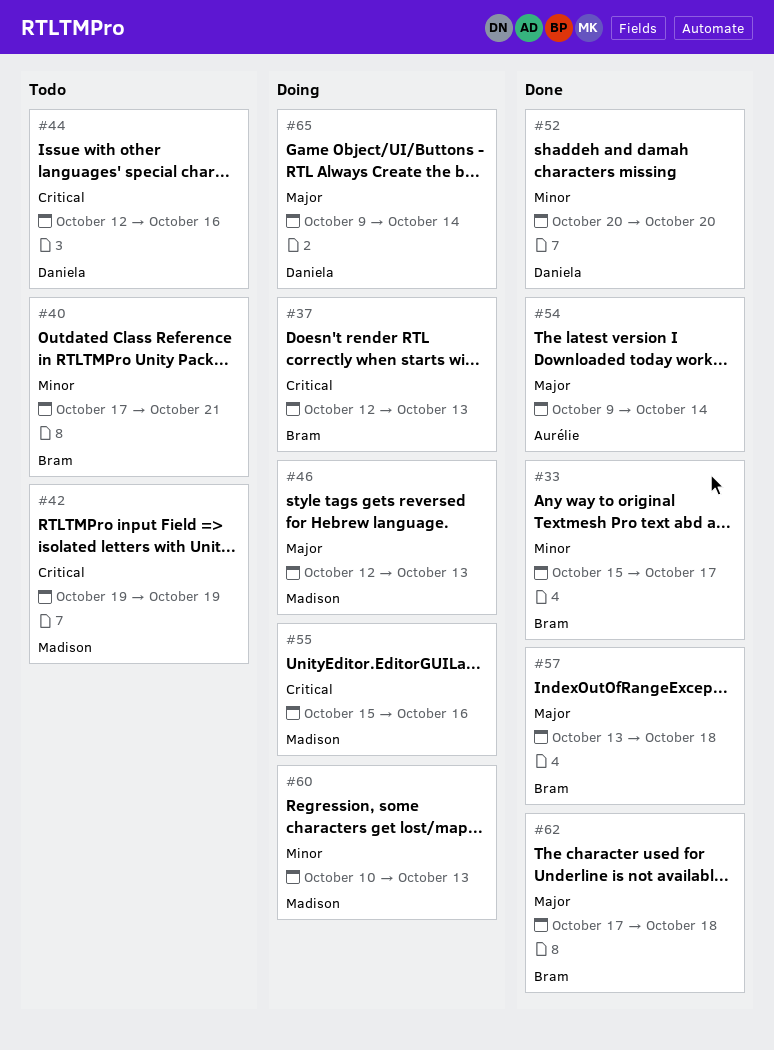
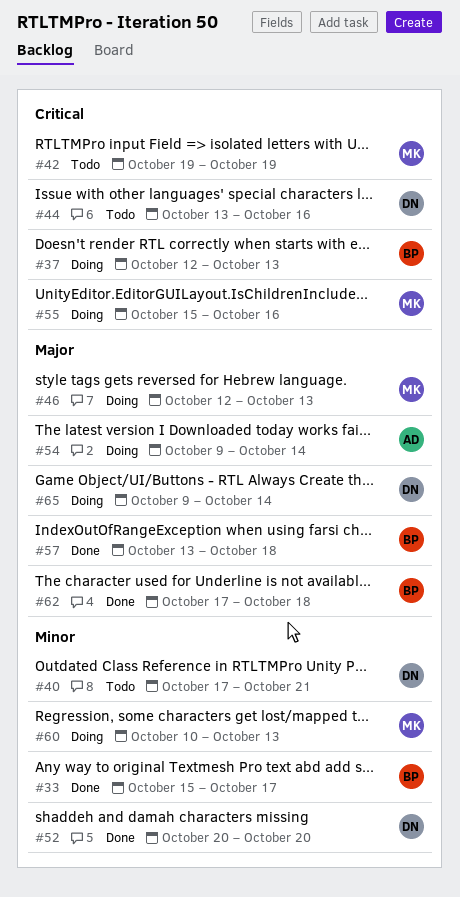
#40, owner: Bram -> Daniela
#44, start: Oct 12 -> Oct 13
#54, status: Done -> Doing

